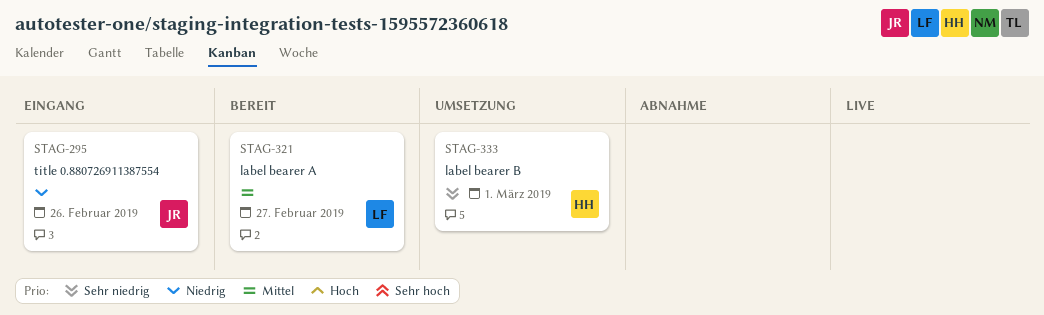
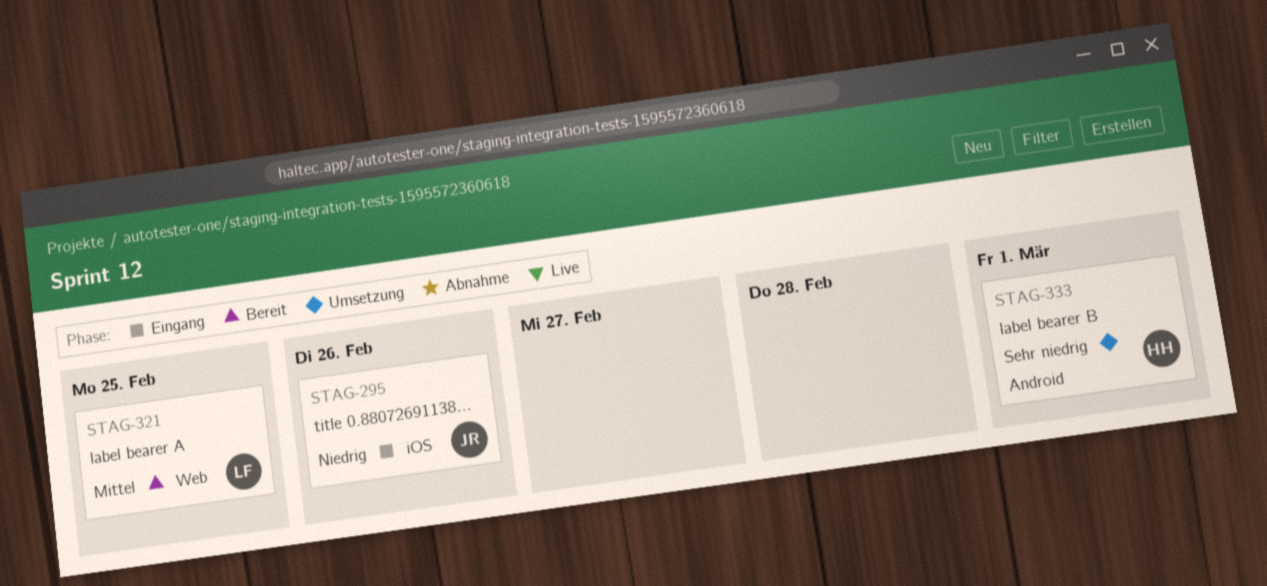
STAG-321, due: Feb 27 -> Feb 25

